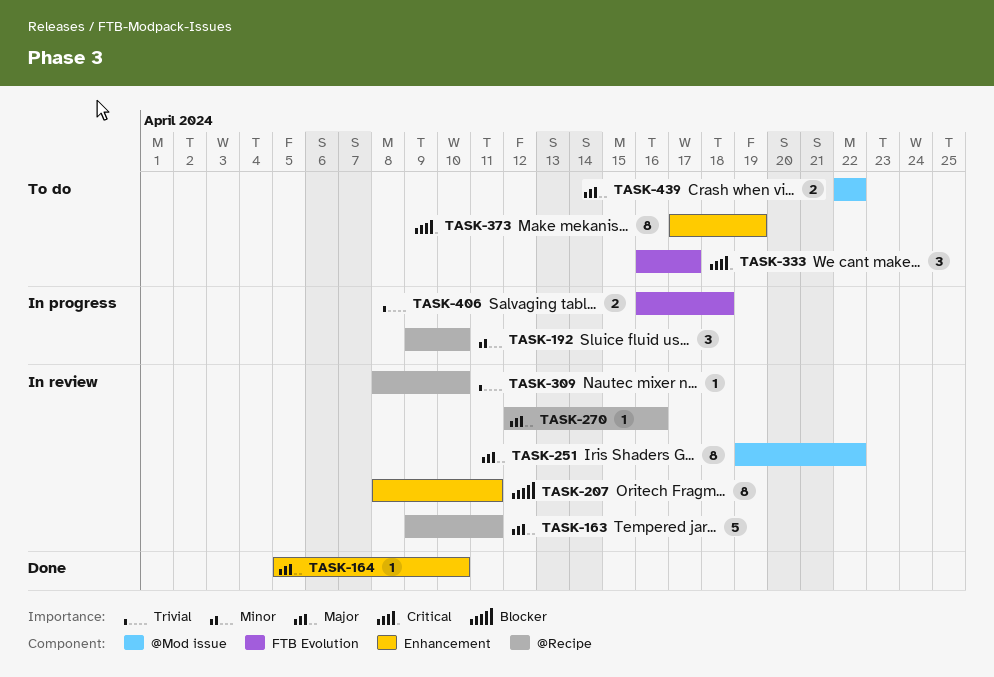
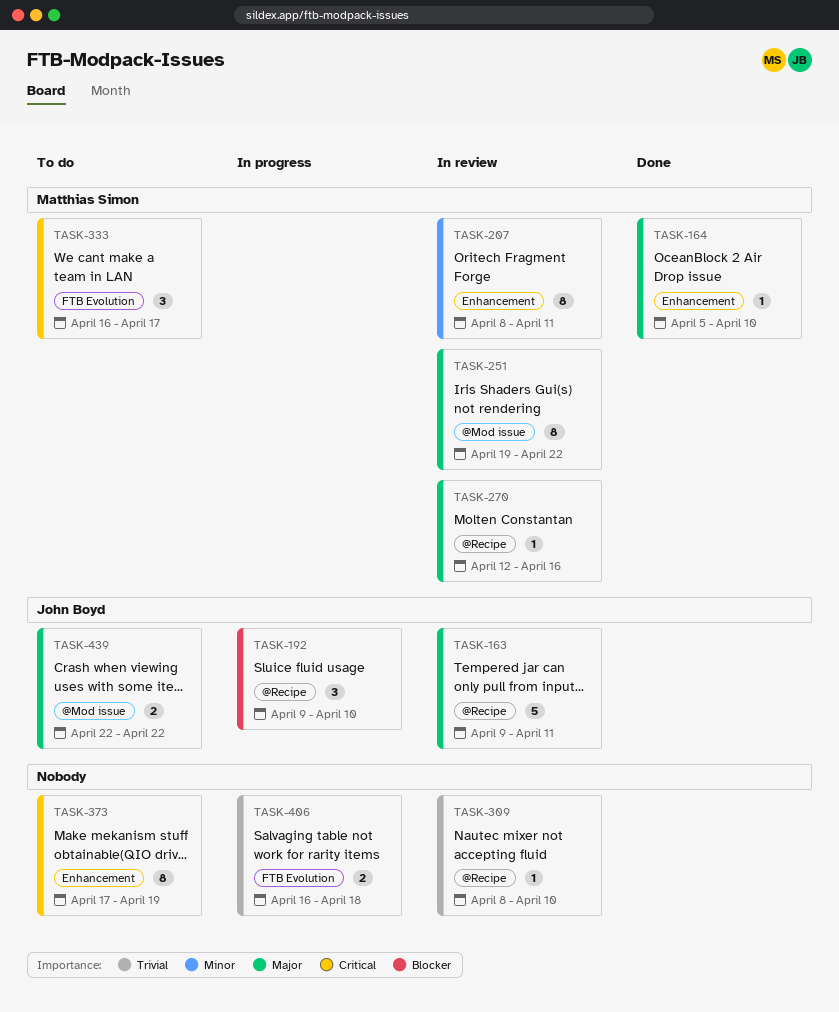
TASK-192, priority: Minor -> Blocker
TASK-207, priority: Blocker -> Minor

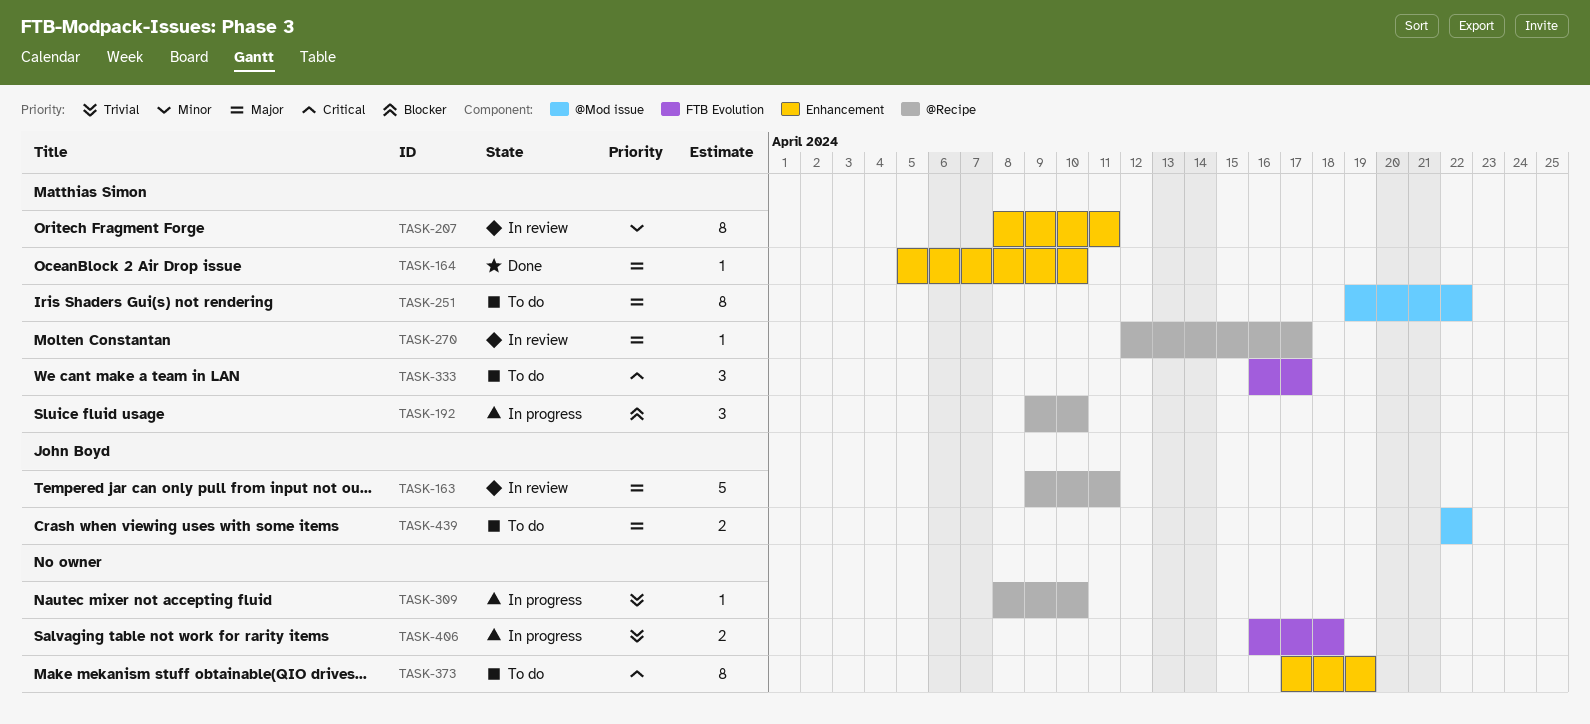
TASK-192, owner: John Boyd -> Matthias Simon
TASK-251, status: In review -> To do
TASK-270, due: Apr 16 -> Apr 17
TASK-309, status: In review -> In progress

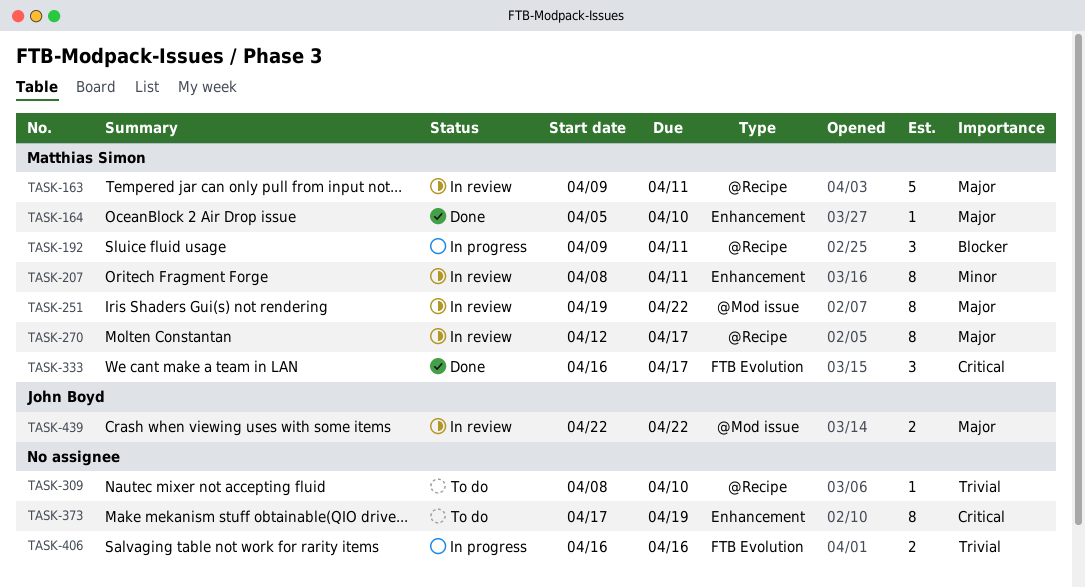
TASK-163, owner: John Boyd -> Matthias Simon
TASK-192, due: Apr 10 -> Apr 11
TASK-251, status: To do -> In review
TASK-270, estimate: 1 -> 8
TASK-309, status: In progress -> To do
TASK-333, status: To do -> Done
TASK-406, due: Apr 18 -> Apr 16
TASK-439, status: To do -> In review

